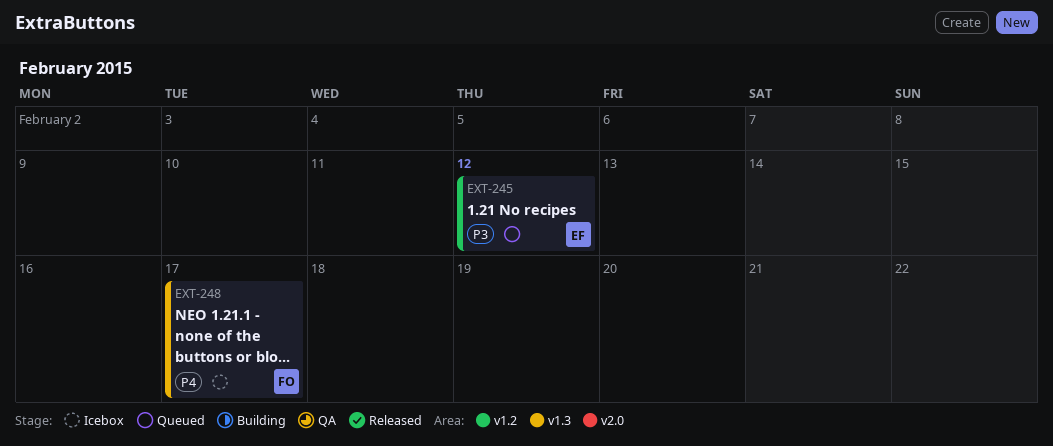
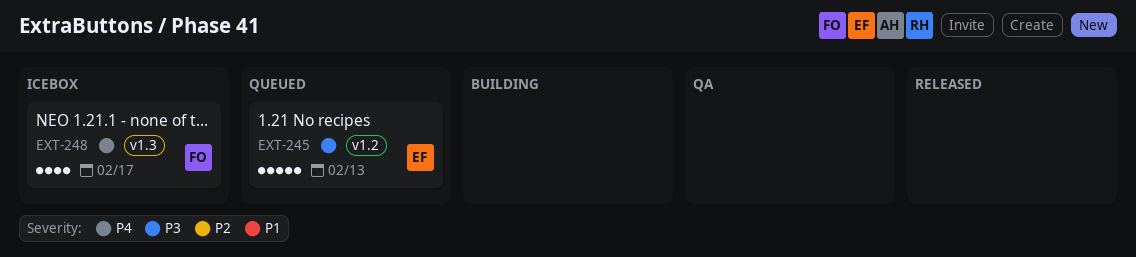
EXT-245, due: Feb 12 -> Feb 13

